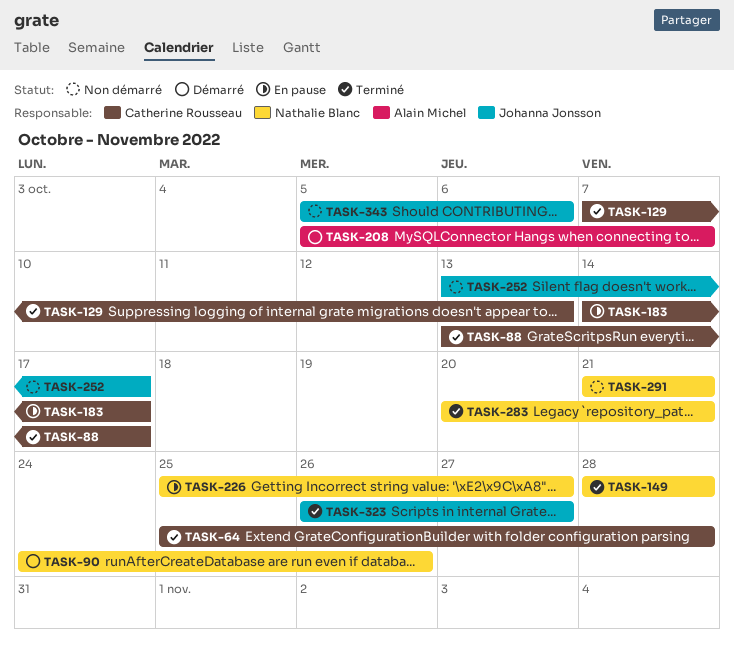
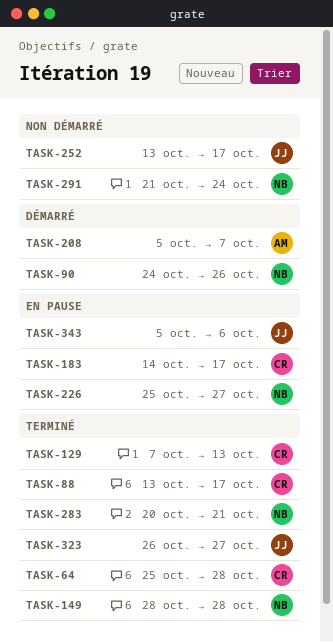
TASK-291, due: Oct 21 -> Oct 24
TASK-343, status: Non démarré -> En pause

